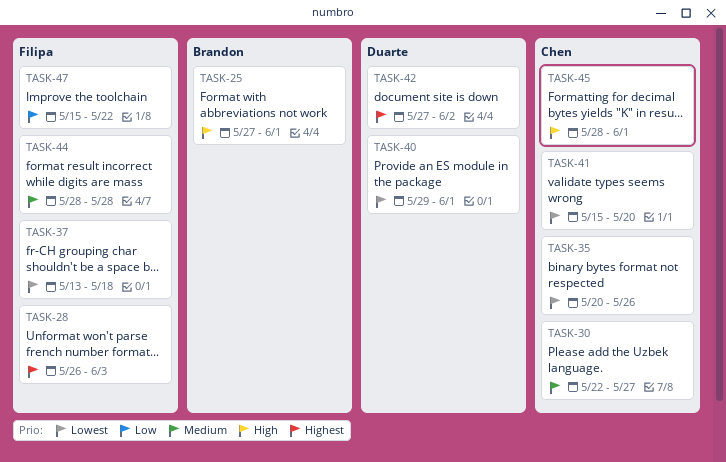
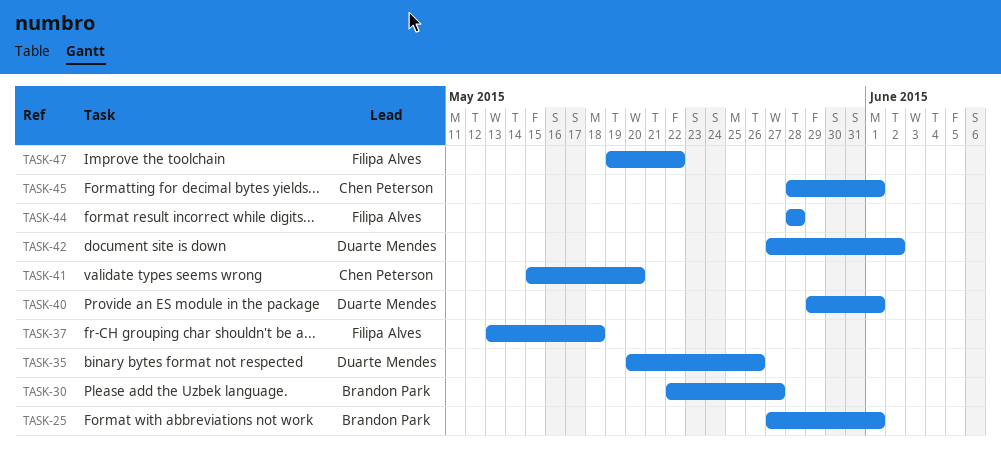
TASK-28: present -> none
TASK-30, owner: Chen Peterson -> Brandon Park
TASK-35, owner: Chen Peterson -> Duarte Mendes
TASK-47, start: May 15 -> May 19

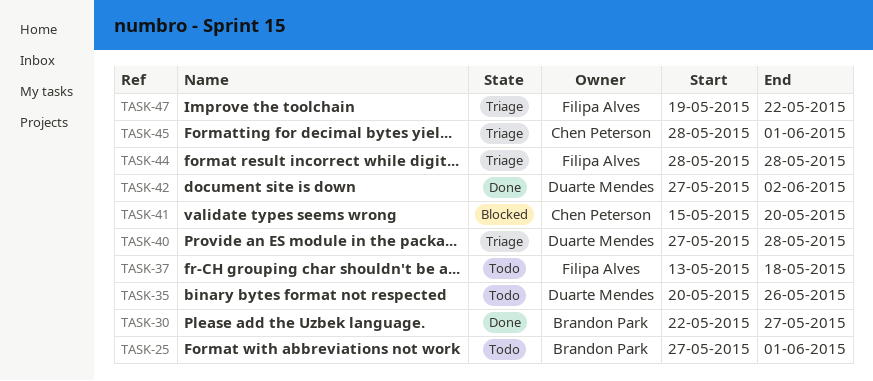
TASK-40, start: May 29 -> May 27
TASK-40, due: Jun 1 -> May 28

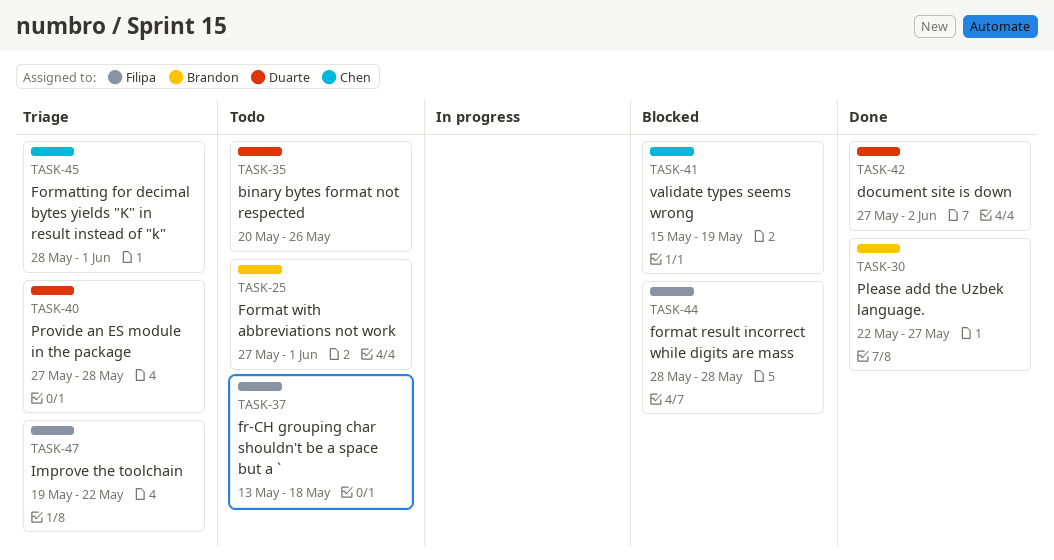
TASK-41, due: May 20 -> May 19
TASK-44, status: Triage -> Blocked

